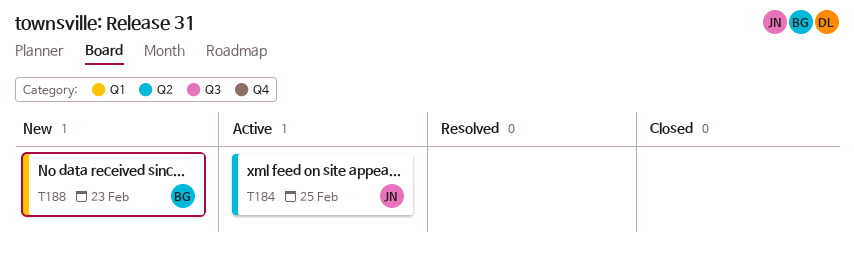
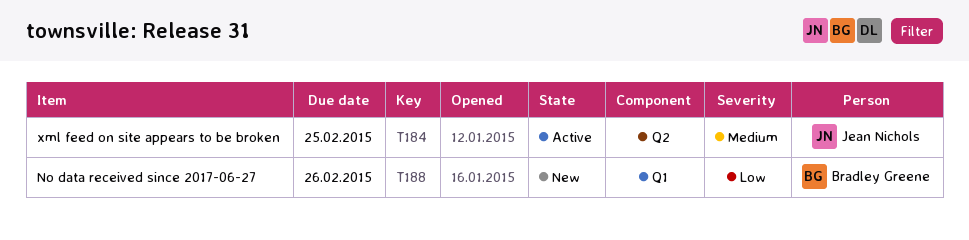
T188, due: Feb 23 -> Feb 26

